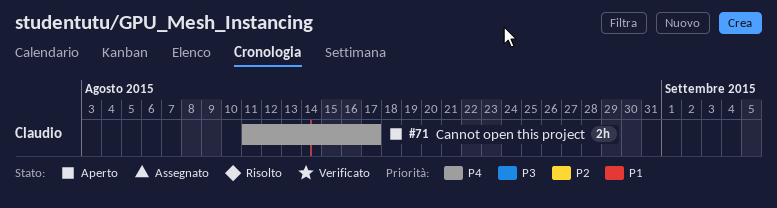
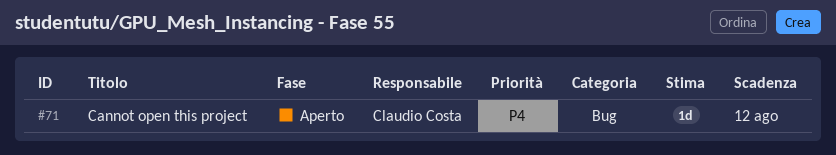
#71, estimate: 2h -> 1d
#71, due: Aug 17 -> Aug 12

